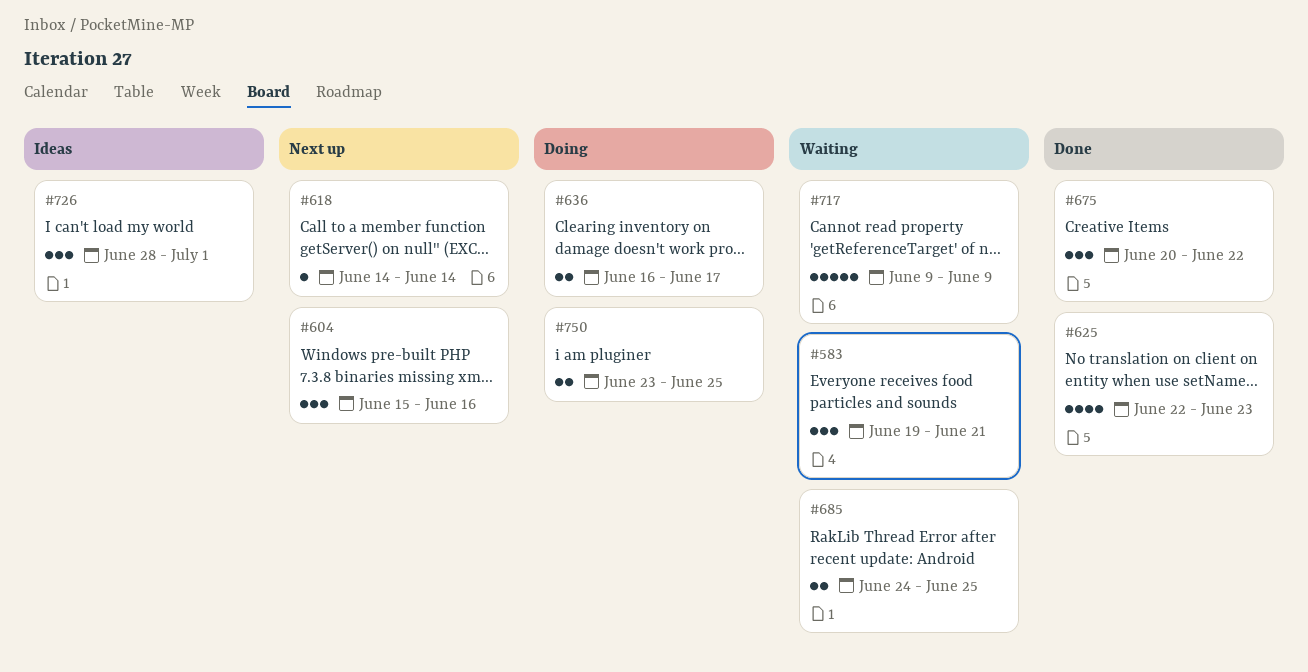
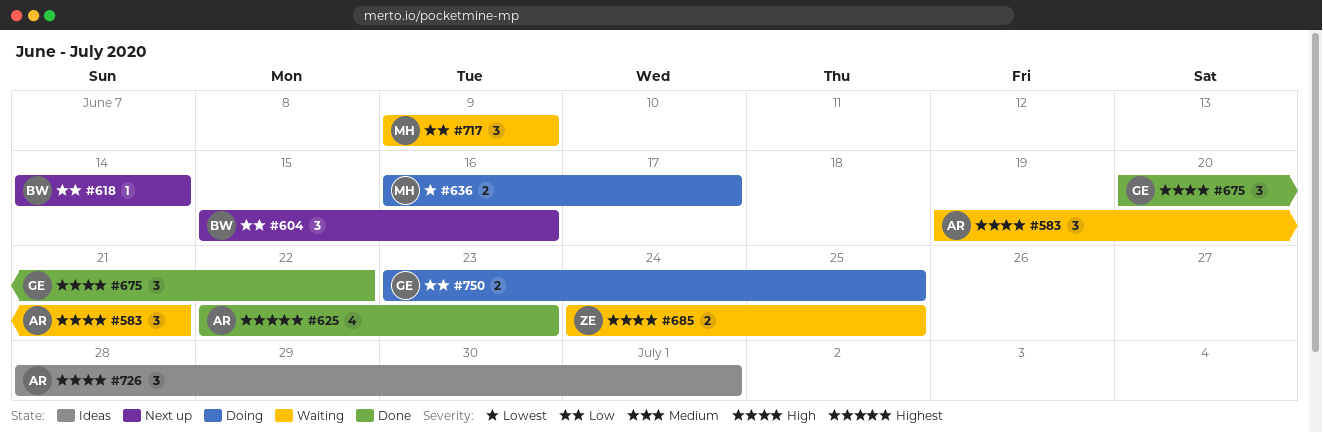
#717, estimate: 5 -> 3

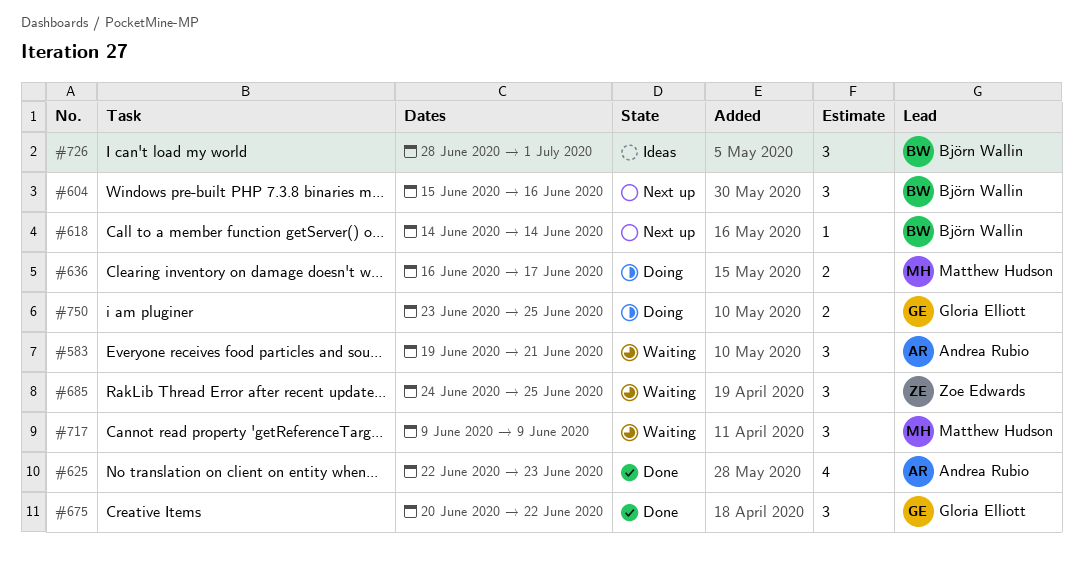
#685, estimate: 2 -> 3
#726, owner: Andrea Rubio -> Björn Wallin

